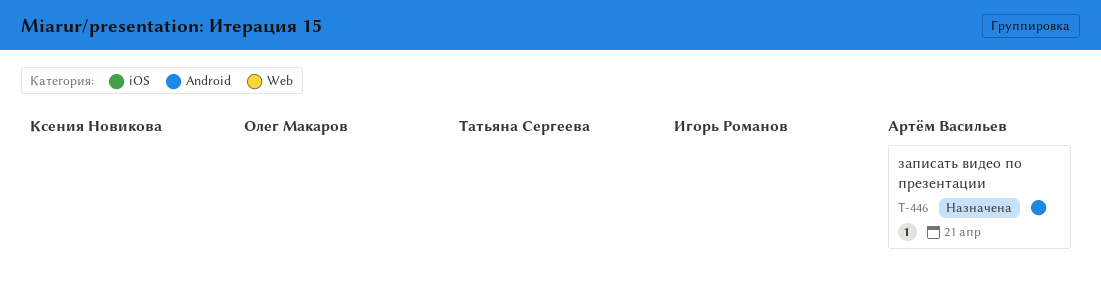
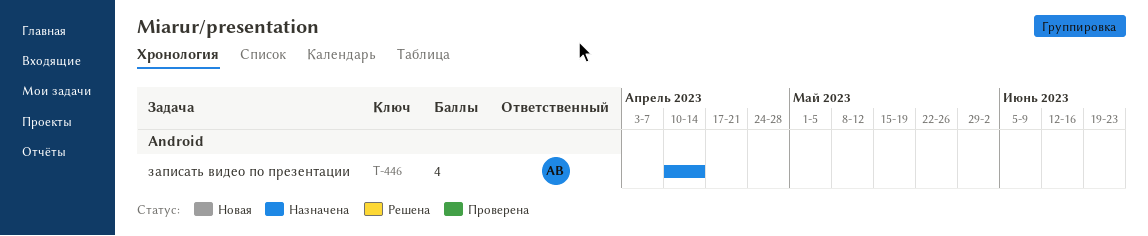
T-446, estimate: 1 -> 4
T-446, due: Apr 21 -> Apr 14

